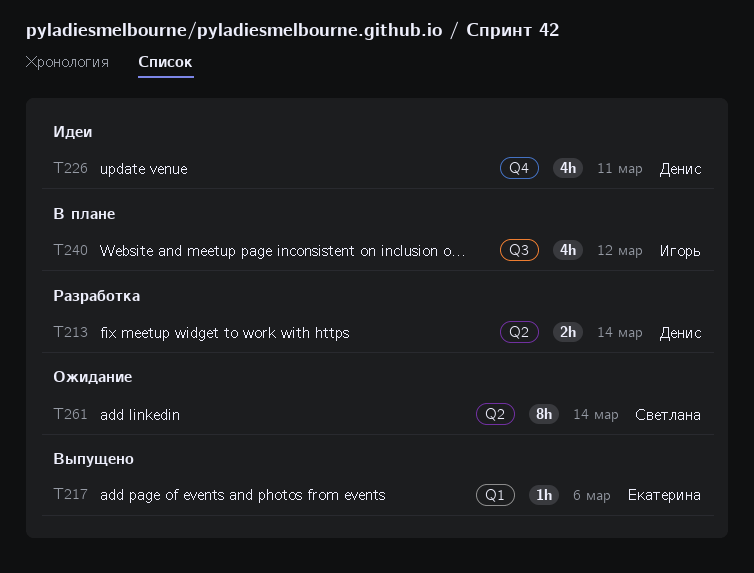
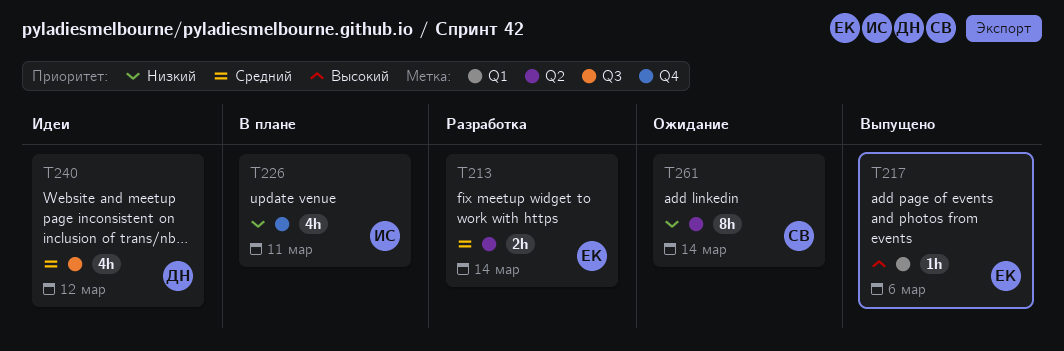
T213, owner: Денис -> Екатерина
T226, status: Идеи -> В плане
T226, owner: Денис -> Игорь
T240, status: В плане -> Идеи
T240, owner: Игорь -> Денис

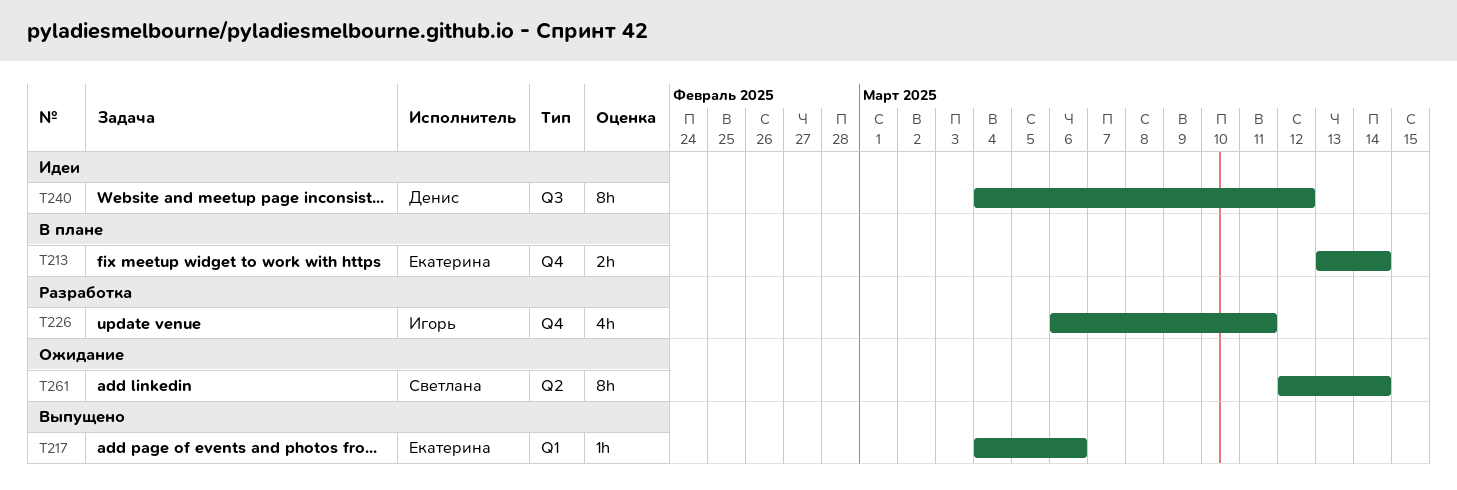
T213, status: Разработка -> В плане
T213, label: Q2 -> Q4
T226, status: В плане -> Разработка
T240, estimate: 4h -> 8h

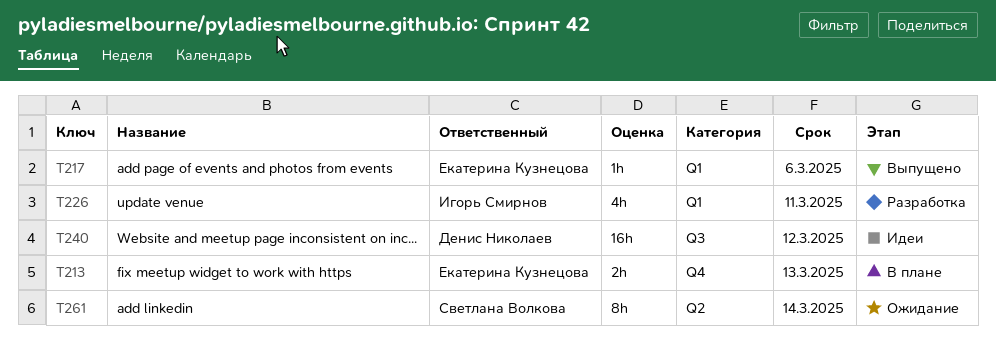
T213, due: Mar 14 -> Mar 13
T226, label: Q4 -> Q1
T240, estimate: 8h -> 16h

